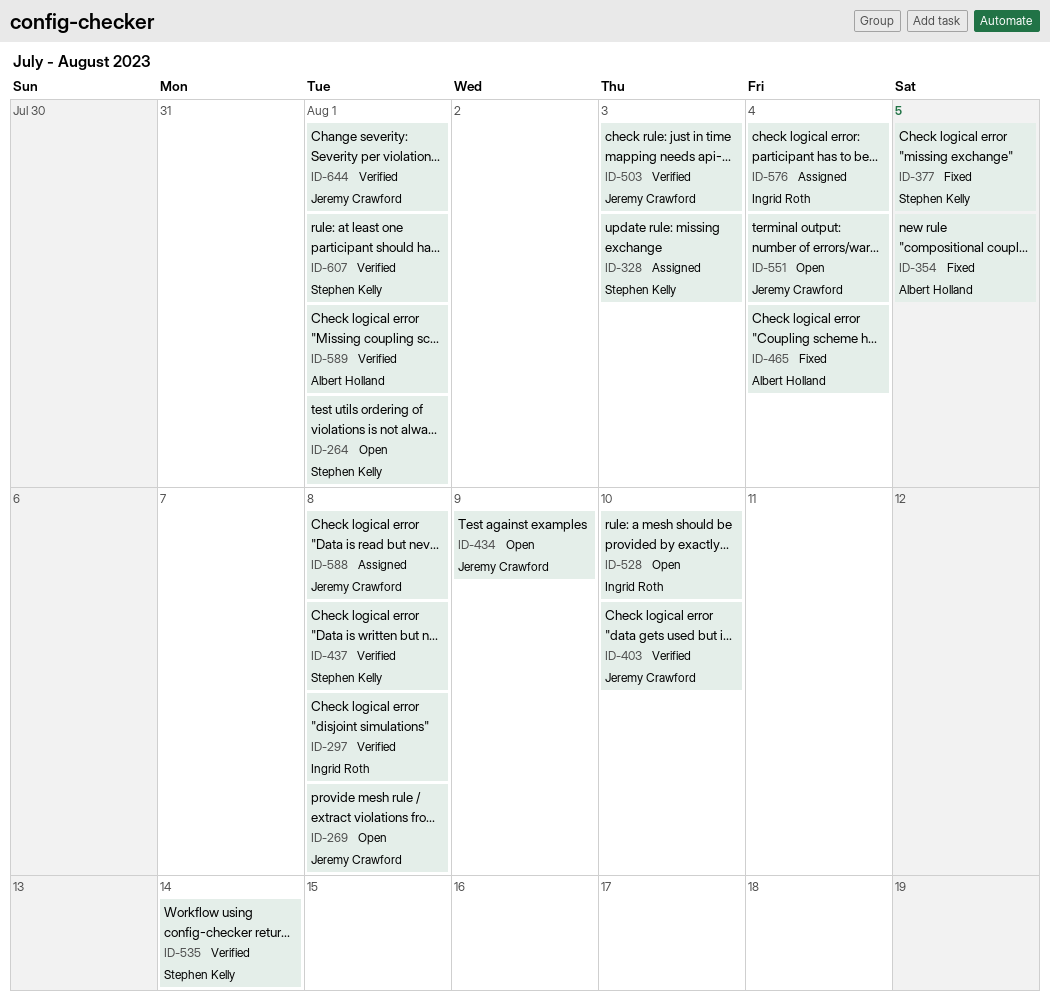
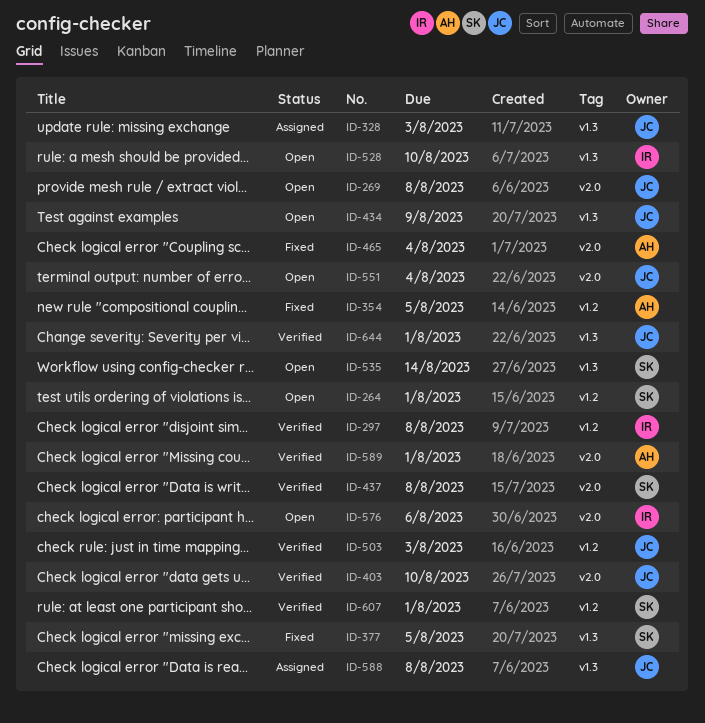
ID-328, owner: Stephen Kelly -> Jeremy Crawford
ID-535, status: Verified -> Open
ID-576, status: Assigned -> Open
ID-576, due: Aug 4 -> Aug 6

